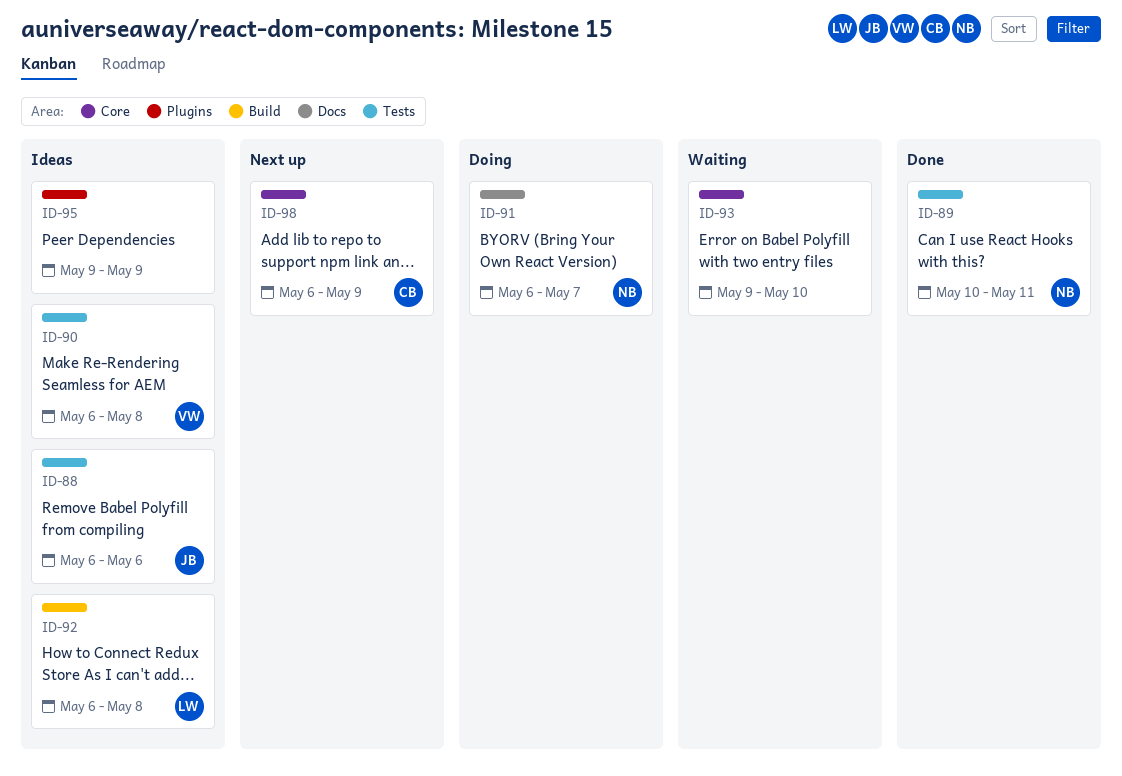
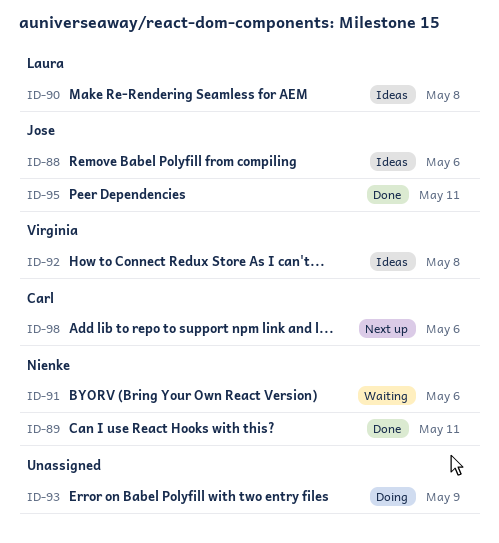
ID-90, owner: Virginia -> Laura
ID-91, status: Doing -> Waiting
ID-91, due: May 7 -> May 6
ID-92, owner: Laura -> Virginia
ID-93, status: Waiting -> Doing
ID-93, due: May 10 -> May 9
ID-95, status: Ideas -> Done
ID-95, owner: none -> Jose
ID-95, due: May 9 -> May 11
ID-98, due: May 9 -> May 6

